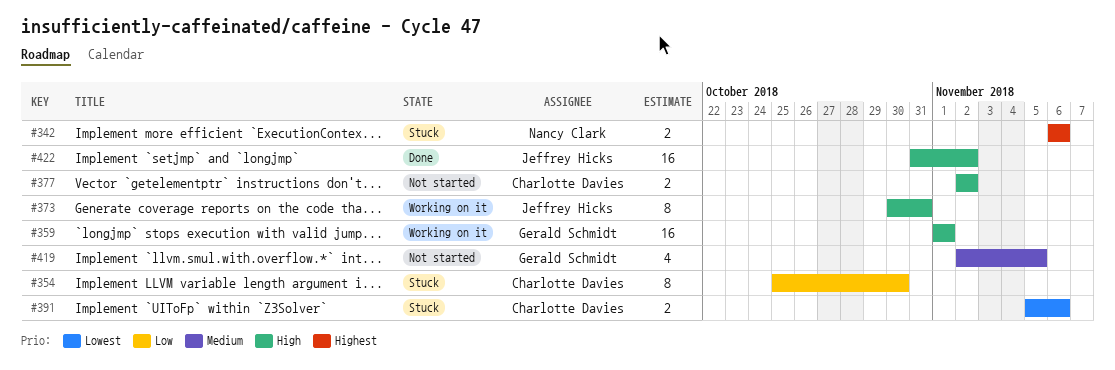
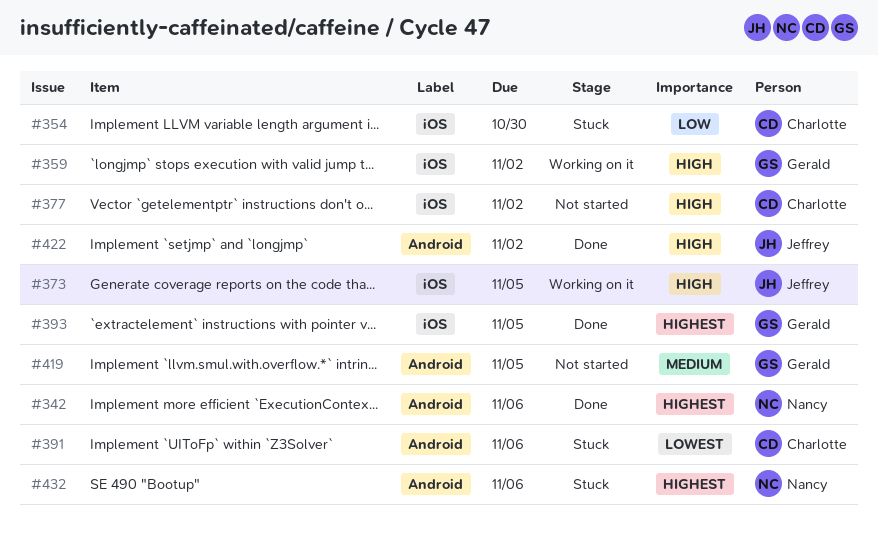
#342, status: Stuck -> Done
#359, due: Nov 1 -> Nov 2
#373, due: Oct 31 -> Nov 5
#393: none -> present
#432: none -> present

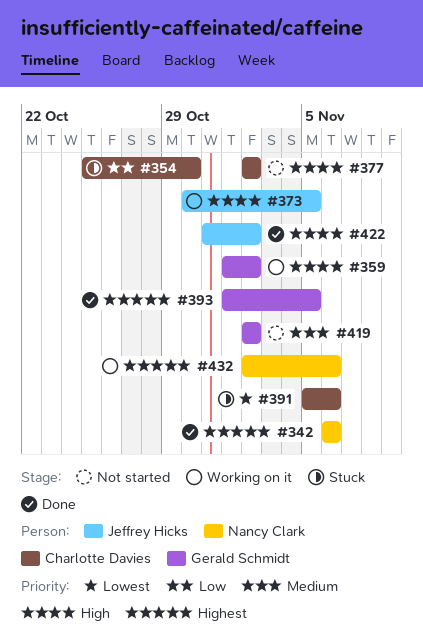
#419, due: Nov 5 -> Nov 2
#432, status: Stuck -> Working on it

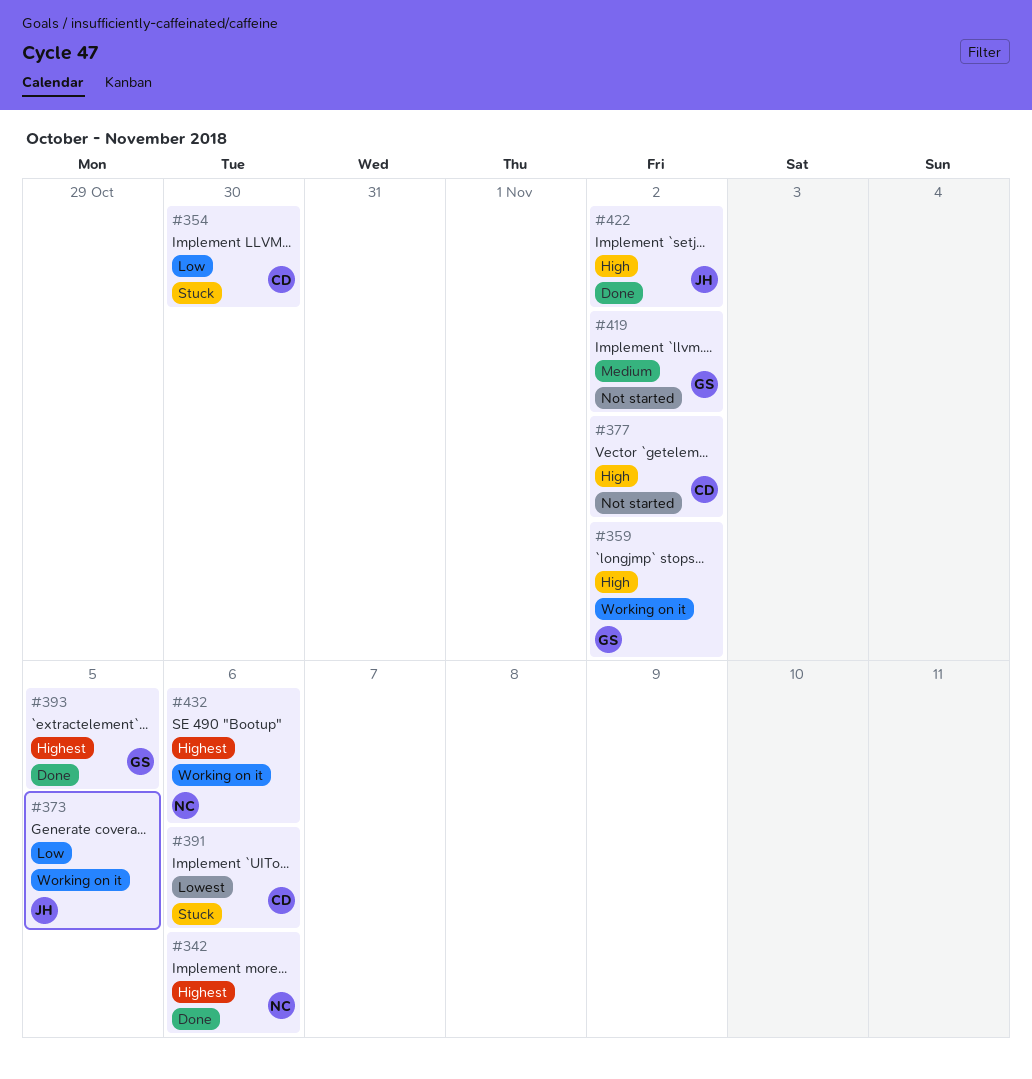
#373, priority: High -> Low

